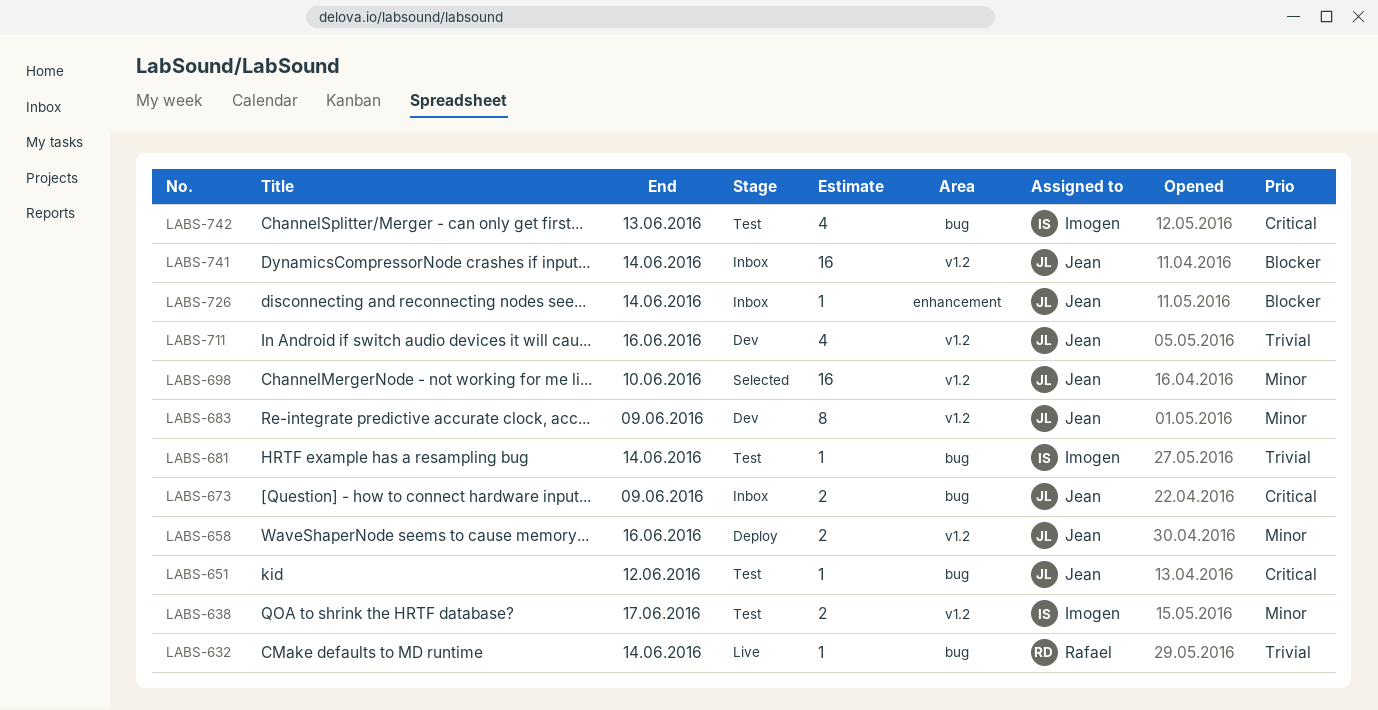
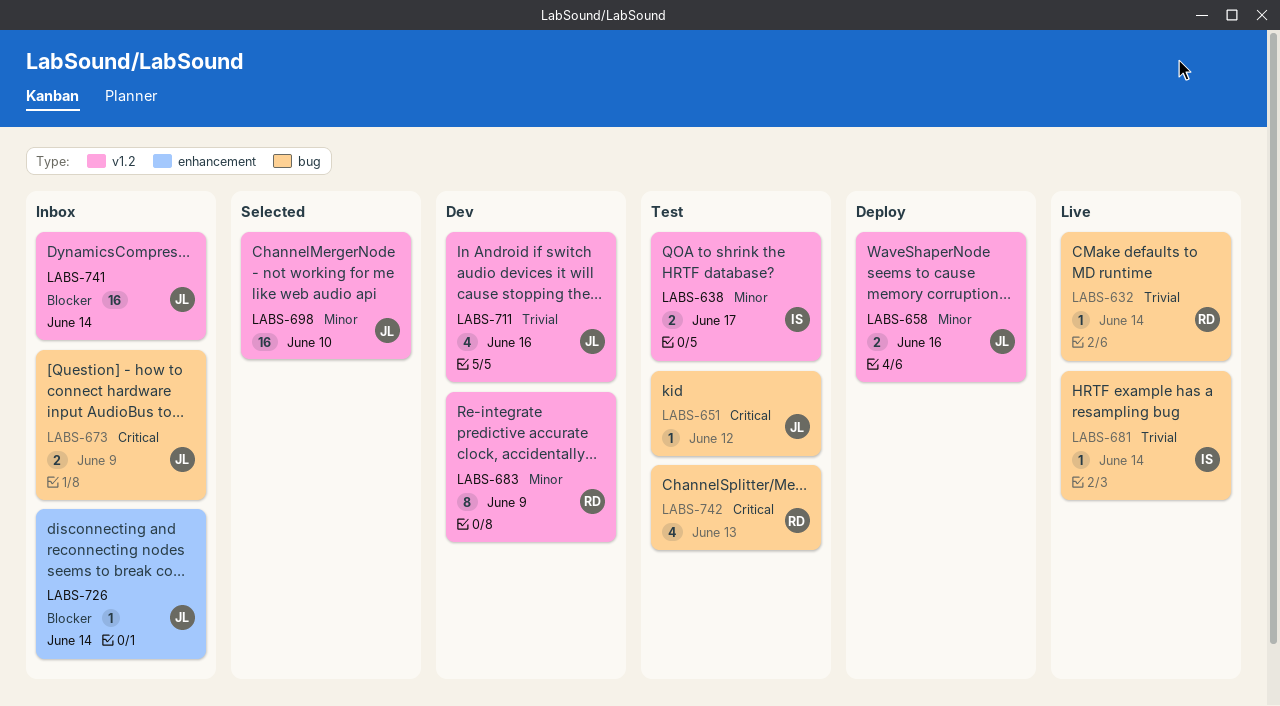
LABS-681, status: Test -> Live
LABS-683, owner: Jean -> Rafael
LABS-742, owner: Imogen -> Rafael

